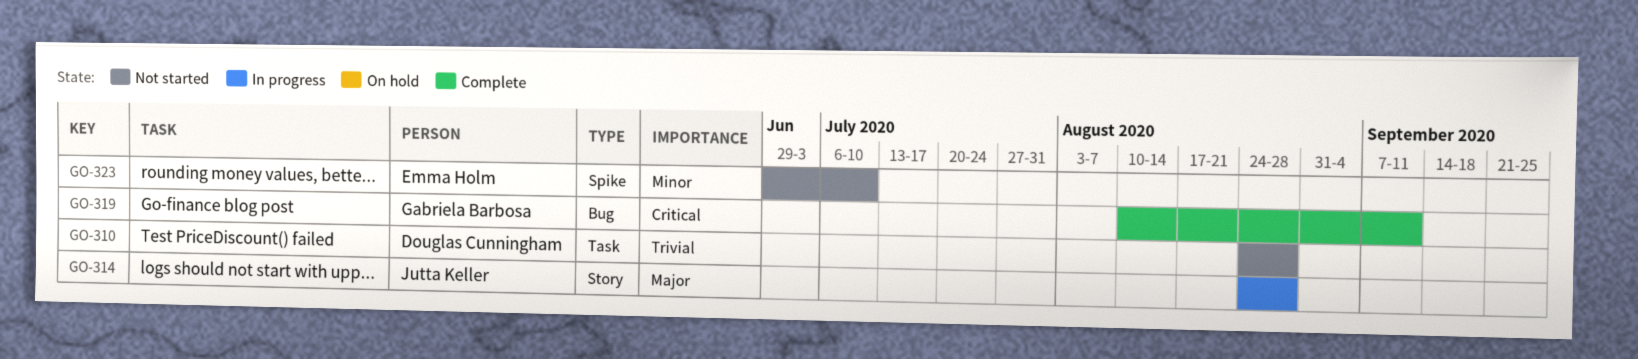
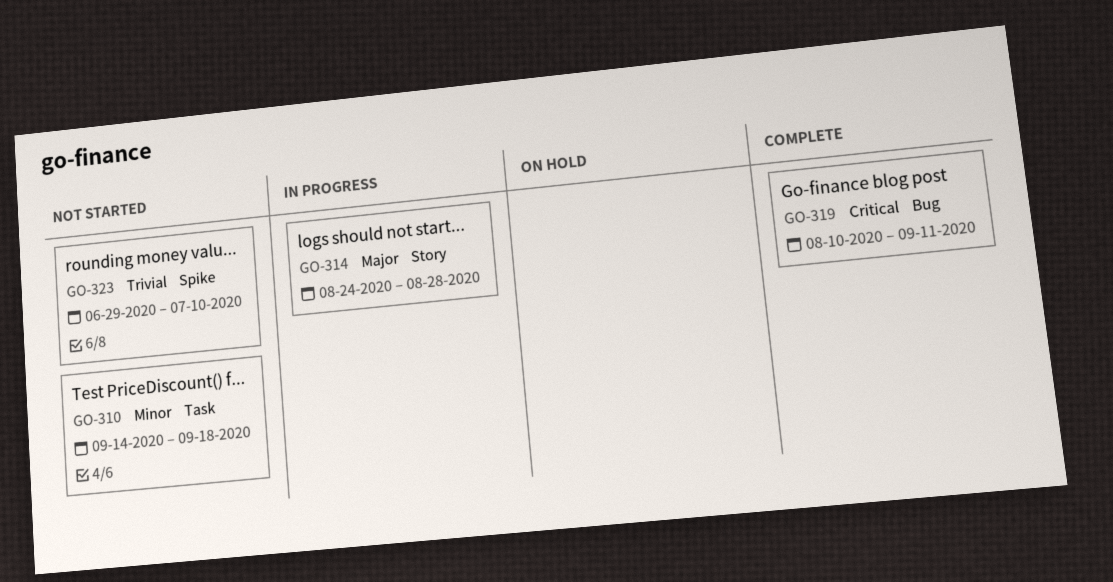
GO-310, priority: Trivial -> Minor
GO-310, start: Aug 24 -> Sep 14
GO-310, due: Aug 28 -> Sep 18
GO-323, priority: Minor -> Trivial

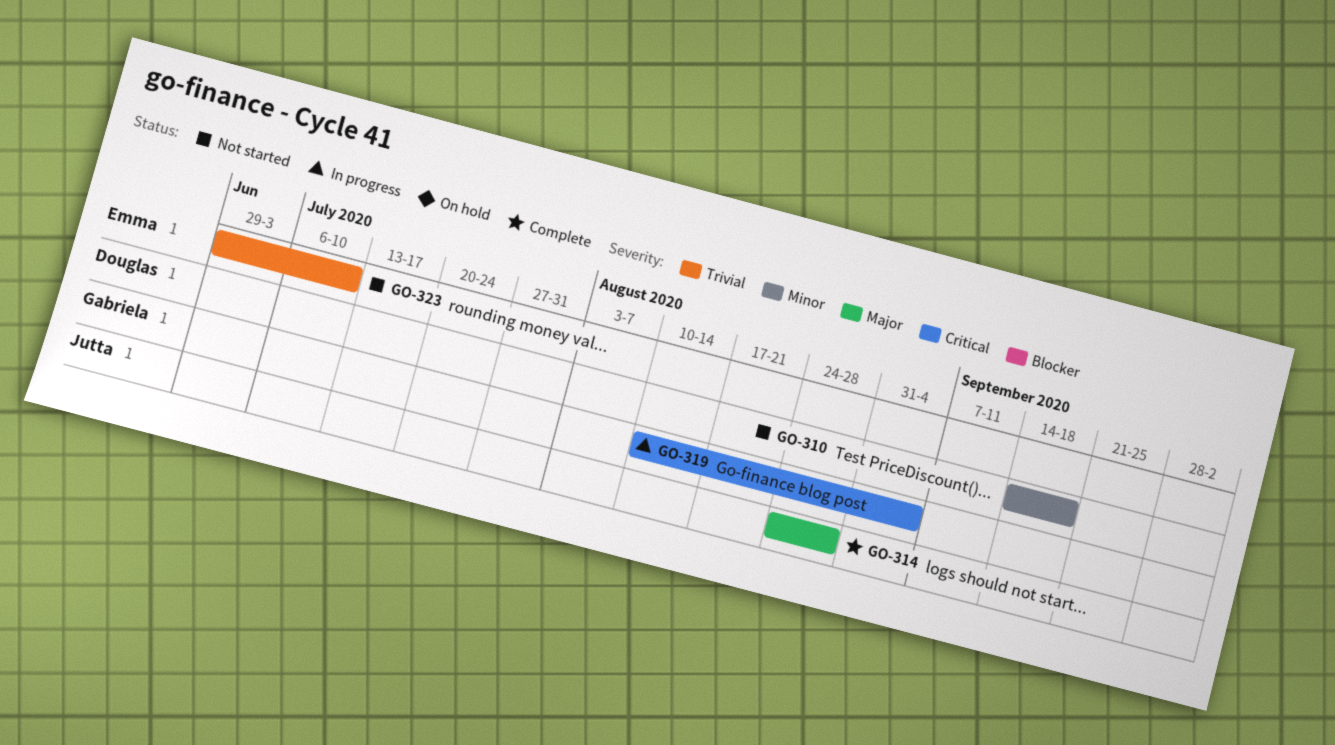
GO-314, status: In progress -> Complete
GO-319, status: Complete -> In progress
GO-319, due: Sep 11 -> Sep 4

